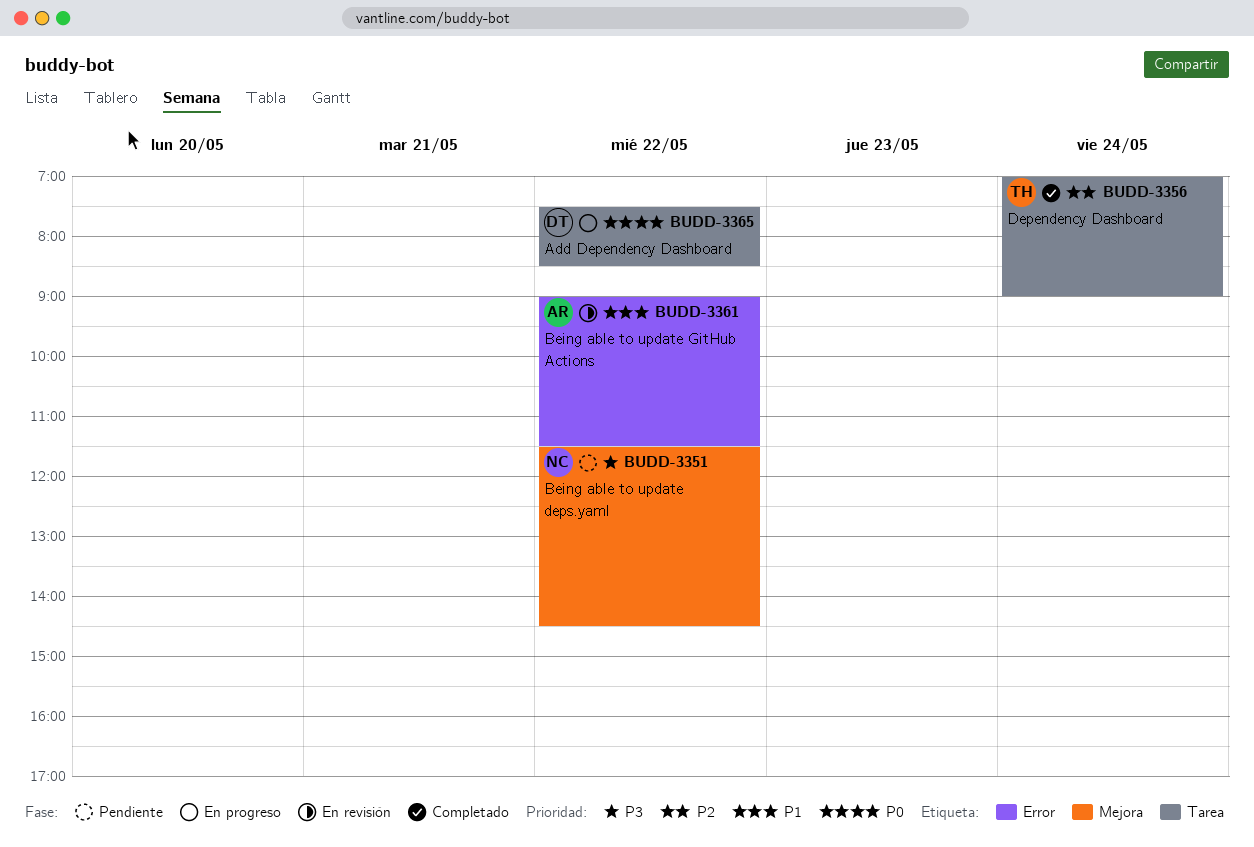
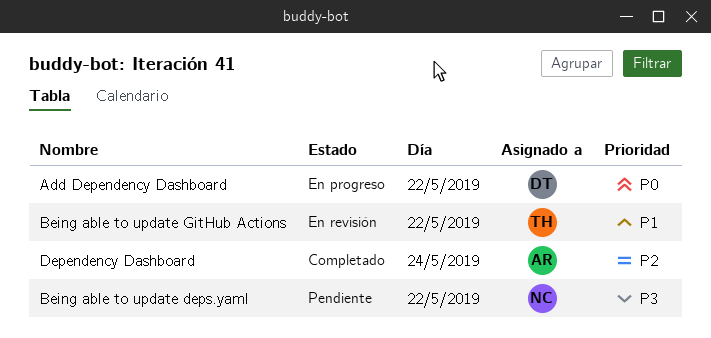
Being able to update GitHub Actions, owner: AR -> TH
Dependency Dashboard, owner: TH -> AR

